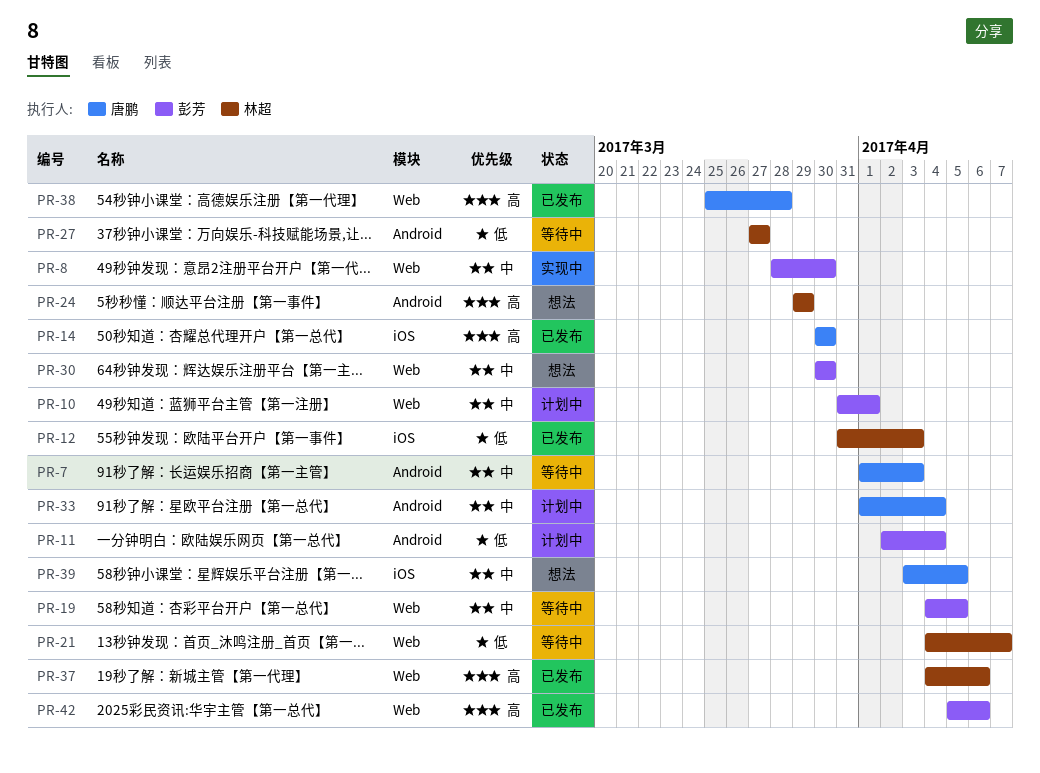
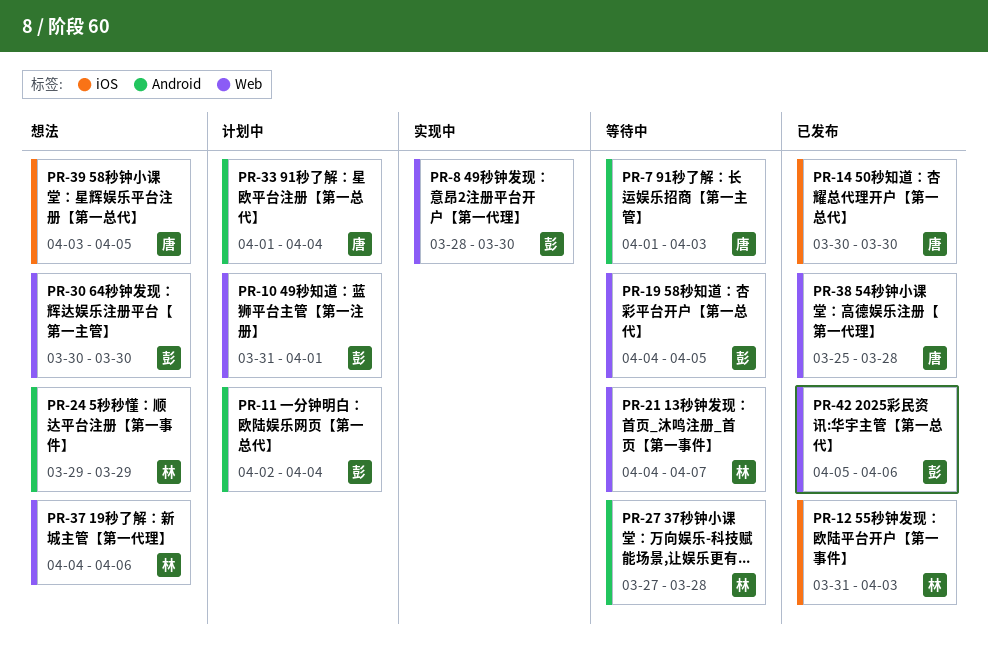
PR-27, due: Mar 27 -> Mar 28
PR-37, status: 已发布 -> 想法

